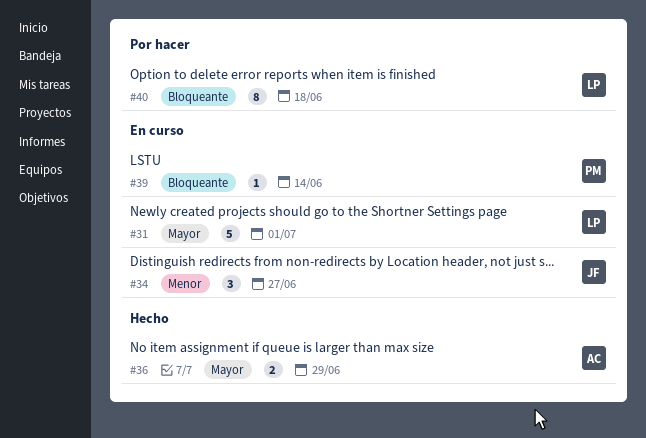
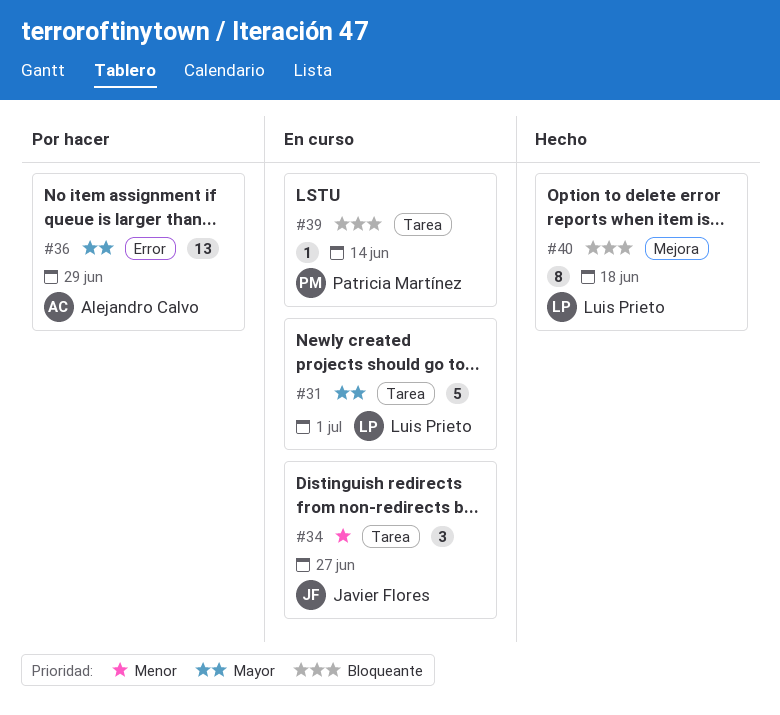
#36, status: Hecho -> Por hacer
#36, estimate: 2 -> 13
#40, status: Por hacer -> Hecho

